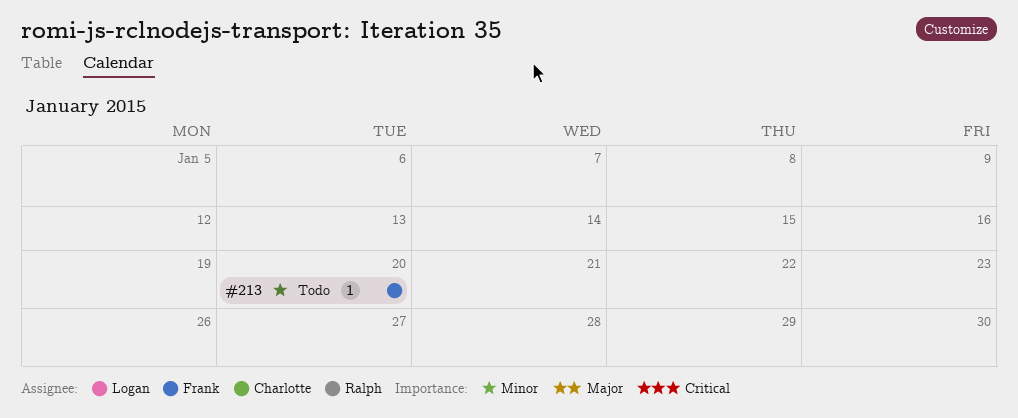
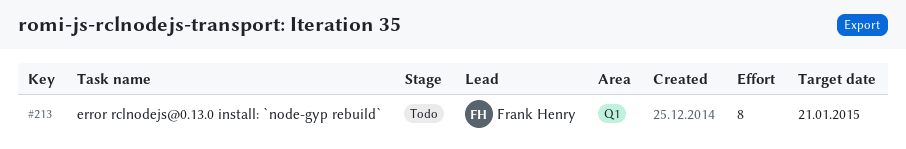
#213, estimate: 1 -> 8
#213, due: Jan 20 -> Jan 21

